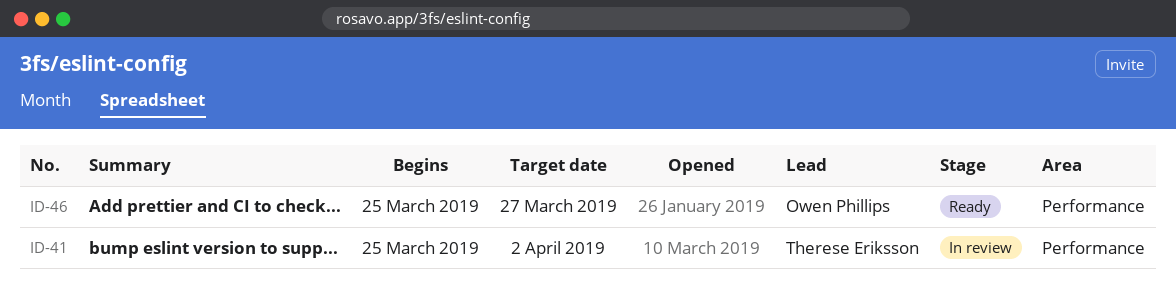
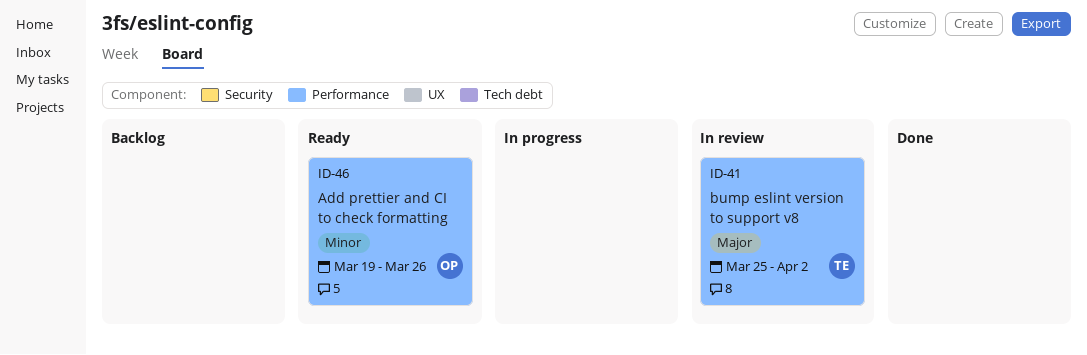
ID-46, start: Mar 25 -> Mar 19
ID-46, due: Mar 27 -> Mar 26

